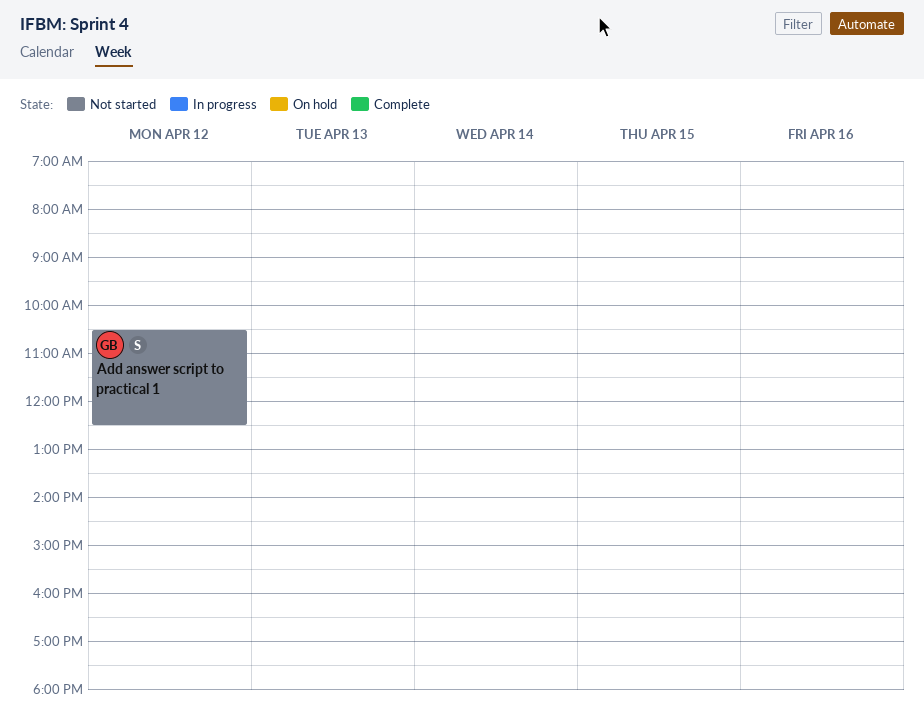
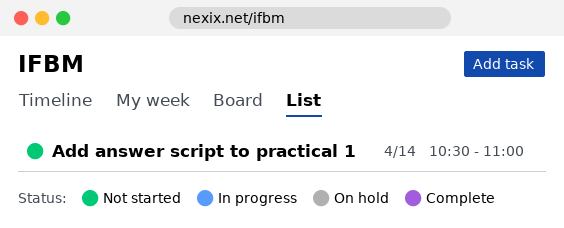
Add answer script to practical 1, day: Apr 12 -> Apr 14
Add answer script to practical 1, ends: 12:30 -> 11:00

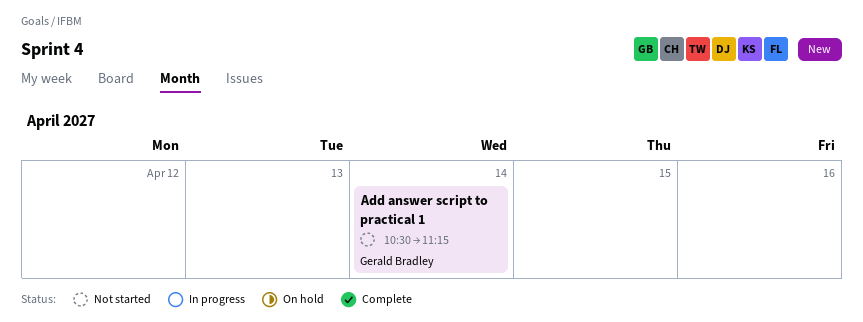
Add answer script to practical 1, ends: 11:00 -> 11:15

